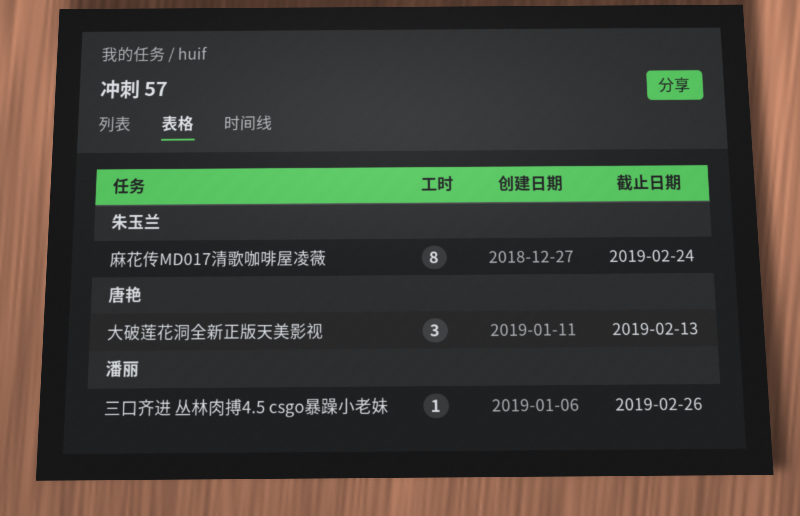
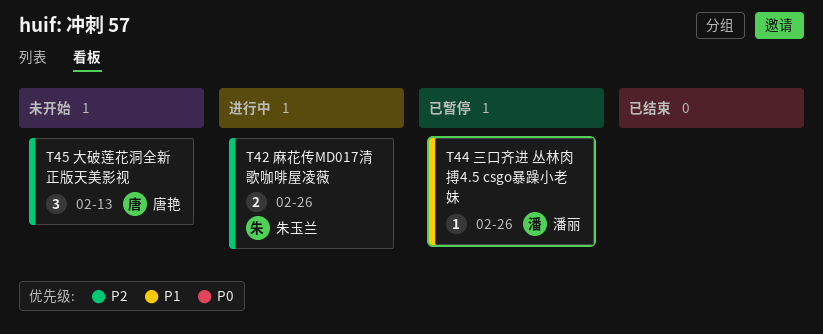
麻花传MD017清歌咖啡屋凌薇, estimate: 8 -> 2
麻花传MD017清歌咖啡屋凌薇, due: Feb 24 -> Feb 26

